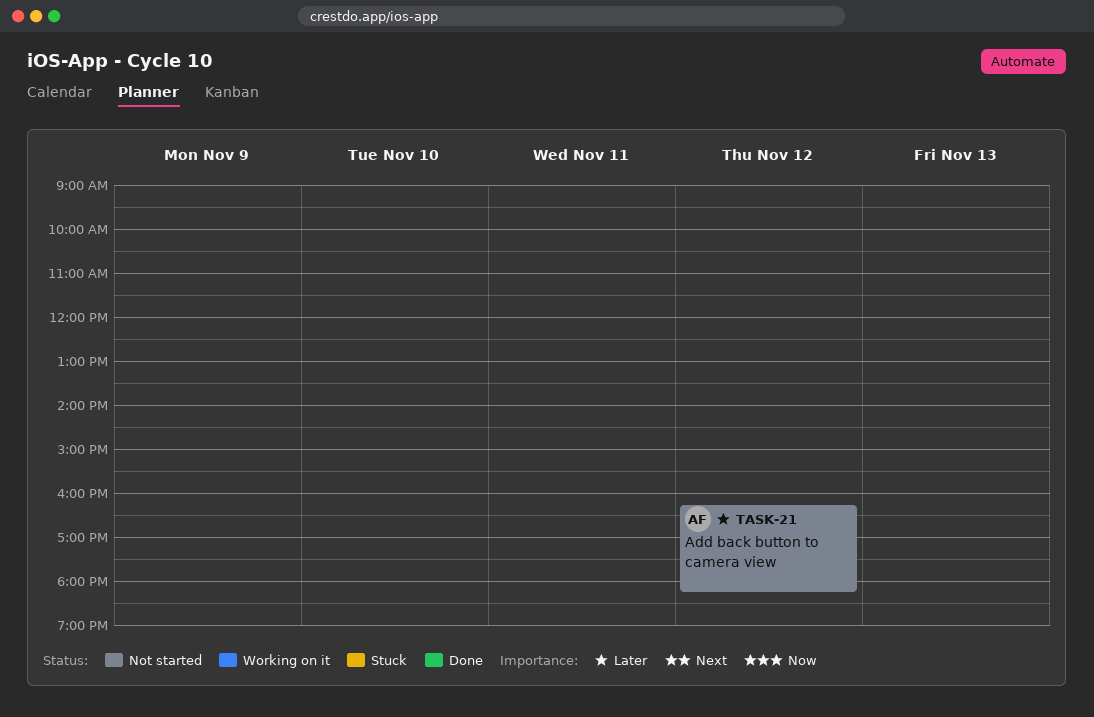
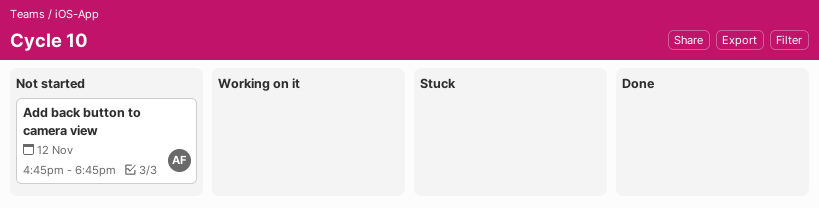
Add back button to camera view, begins: 16:15 -> 16:45
Add back button to camera view, ends: 18:15 -> 18:45

